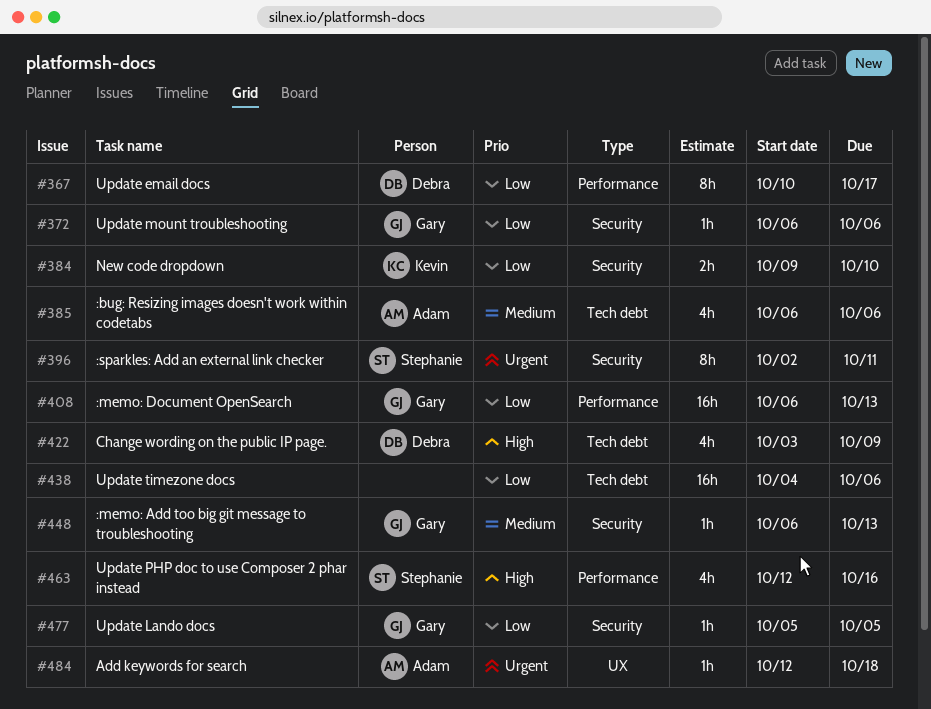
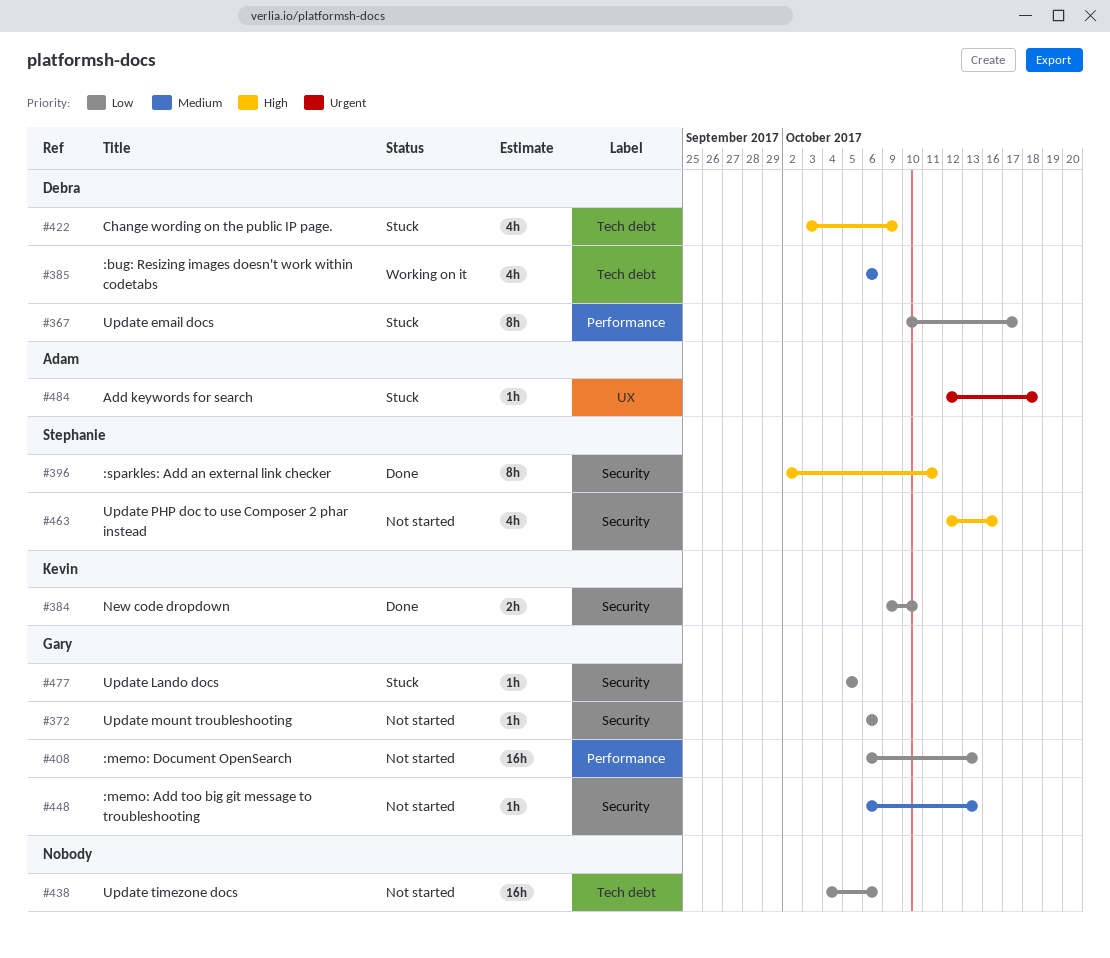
#385, owner: Adam -> Debra
#396, priority: Urgent -> High
#463, label: Performance -> Security

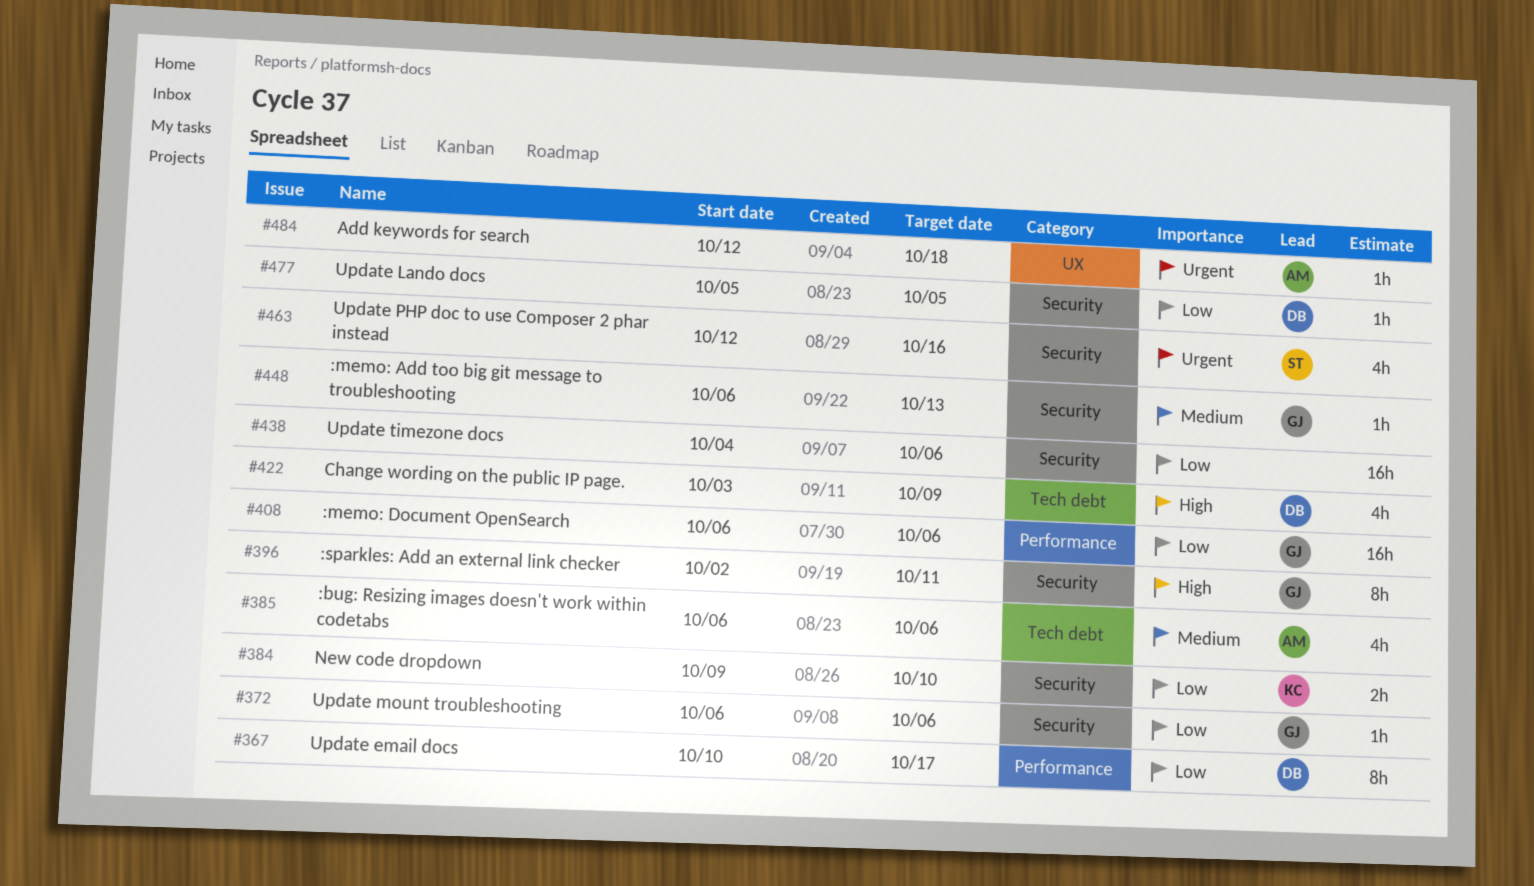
#385, owner: Debra -> Adam
#396, owner: Stephanie -> Gary
#408, due: Oct 13 -> Oct 6
#438, label: Tech debt -> Security
#463, priority: High -> Urgent
#477, owner: Gary -> Debra

